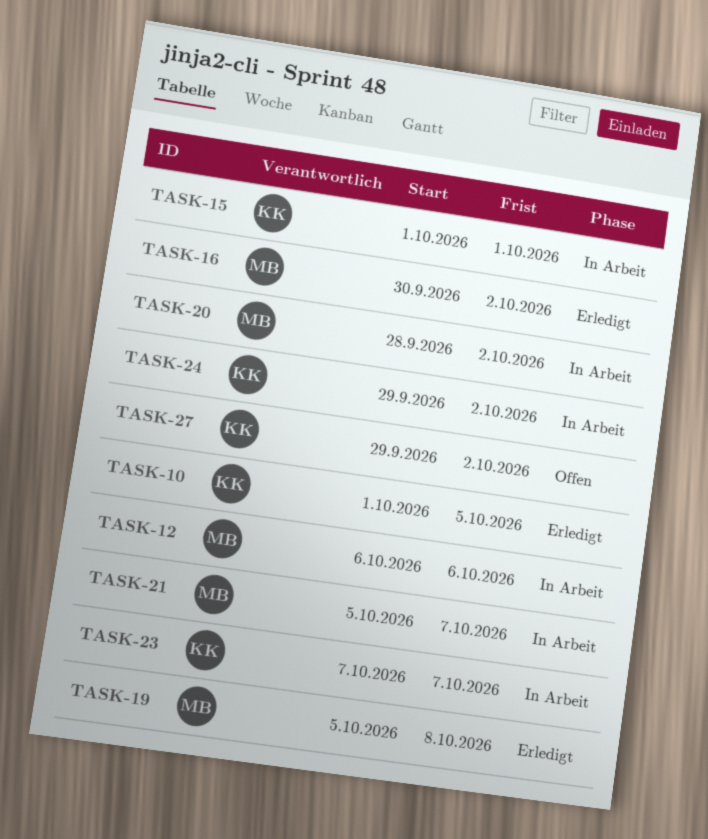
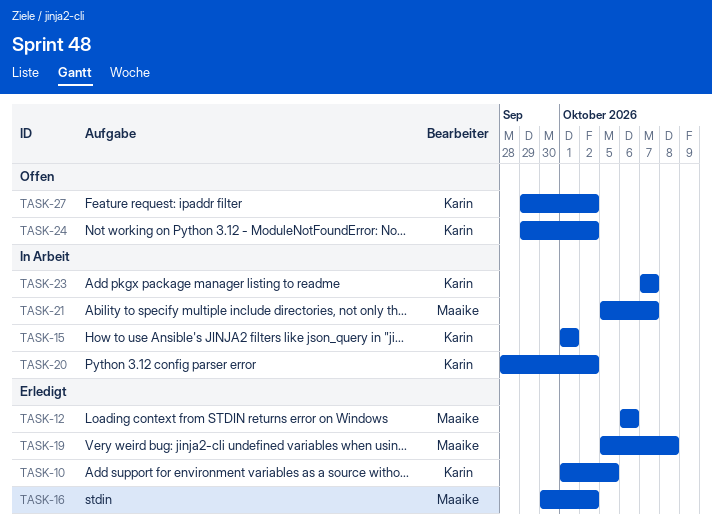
TASK-12, status: In Arbeit -> Erledigt
TASK-20, owner: Maaike -> Karin
TASK-24, status: In Arbeit -> Offen

